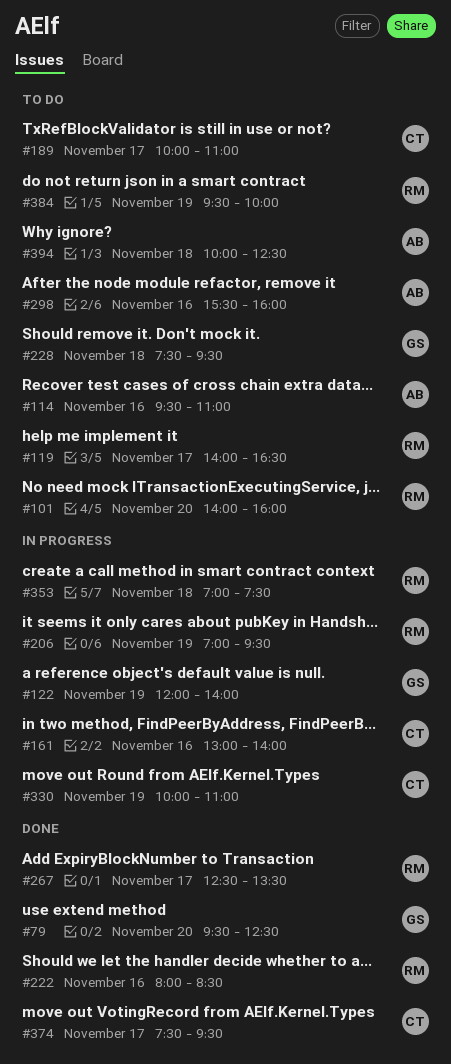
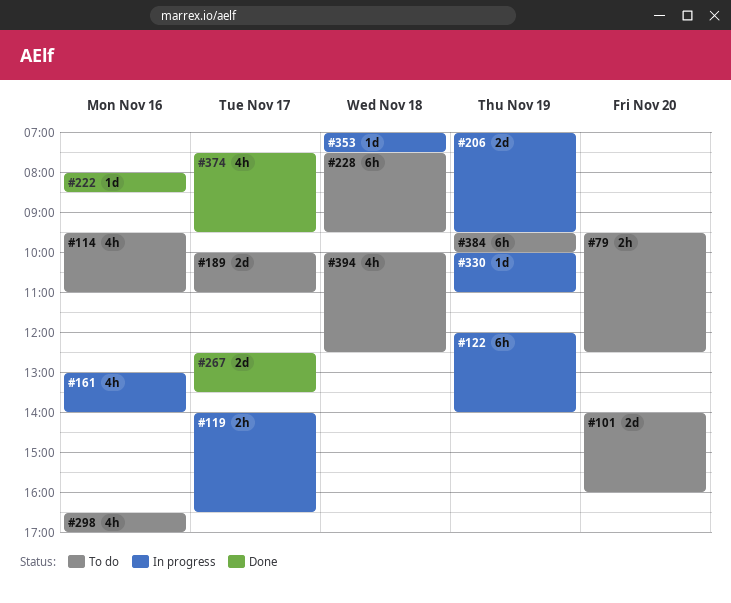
#79, status: Done -> To do
#119, status: To do -> In progress
#298, begins: 15:30 -> 16:30
#298, ends: 16:00 -> 17:00

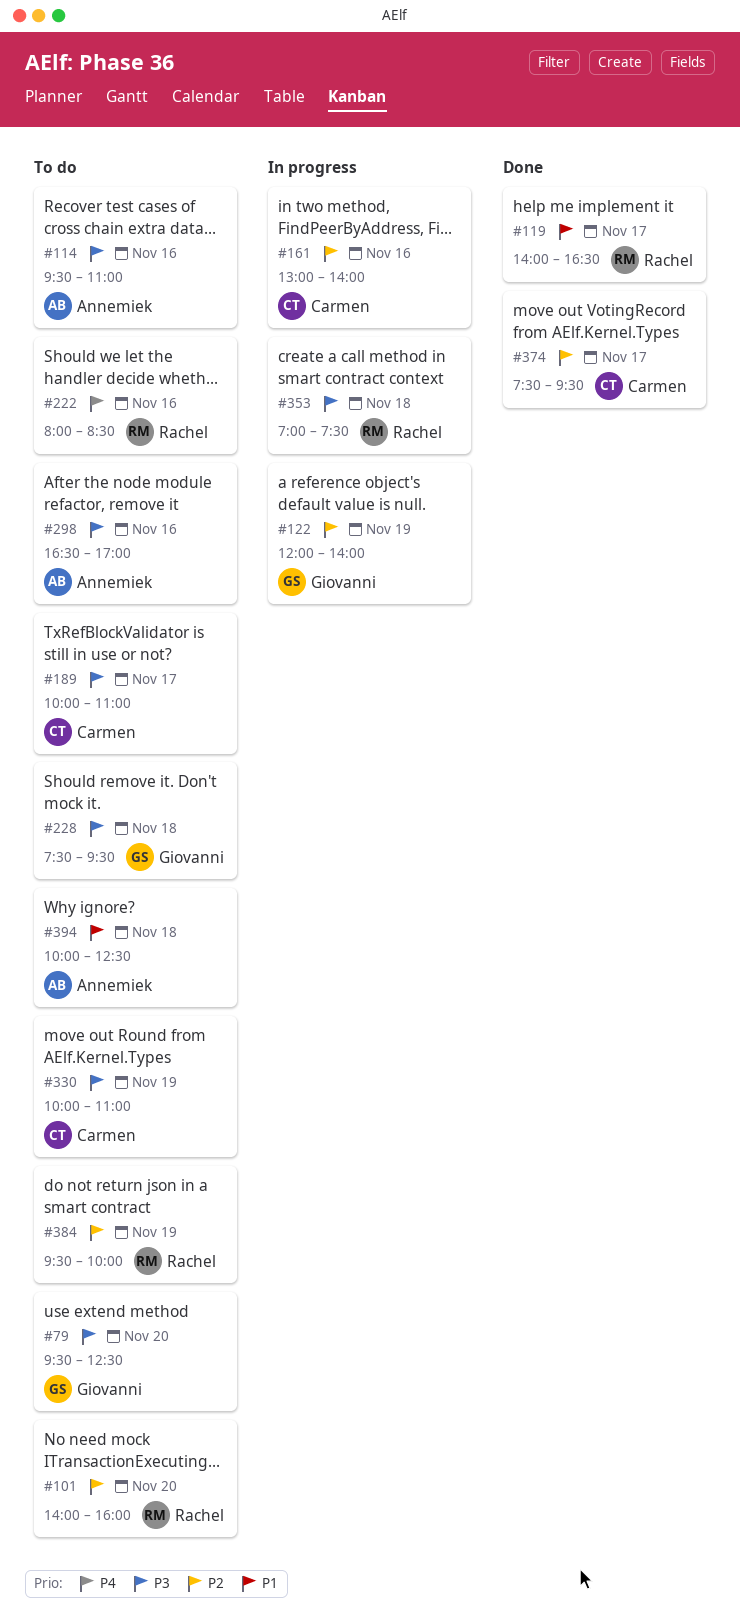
#119, status: In progress -> Done
#206: present -> none
#222, status: Done -> To do
#267: present -> none
#330, status: In progress -> To do

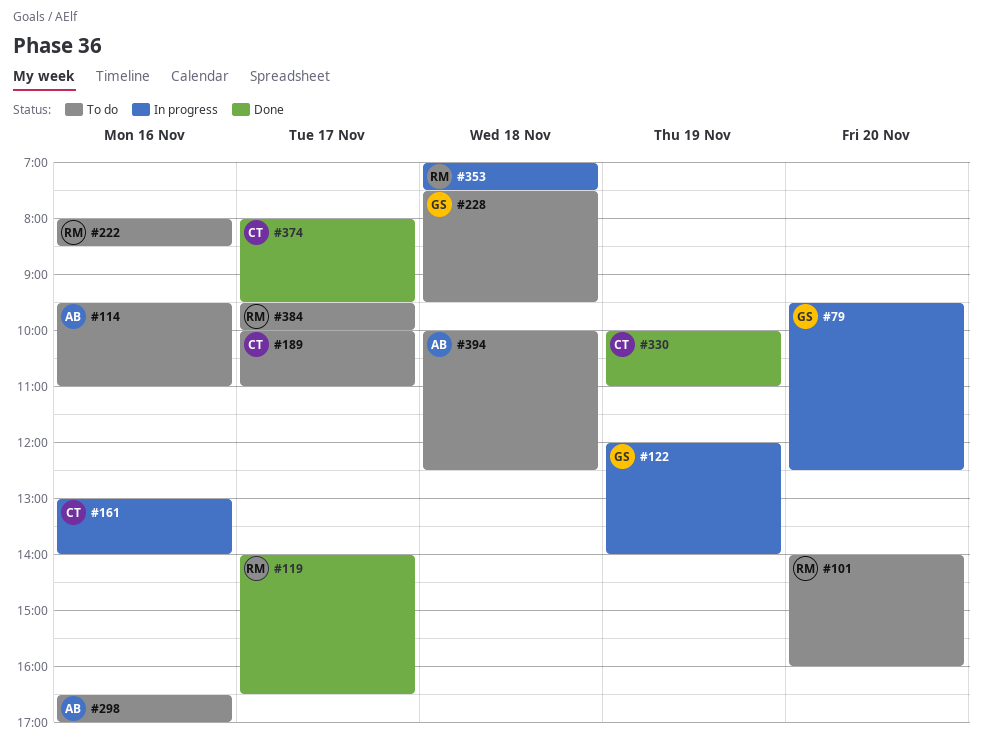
#79, status: To do -> In progress
#330, status: To do -> Done
#374, begins: 07:30 -> 08:00
#384, day: Nov 19 -> Nov 17

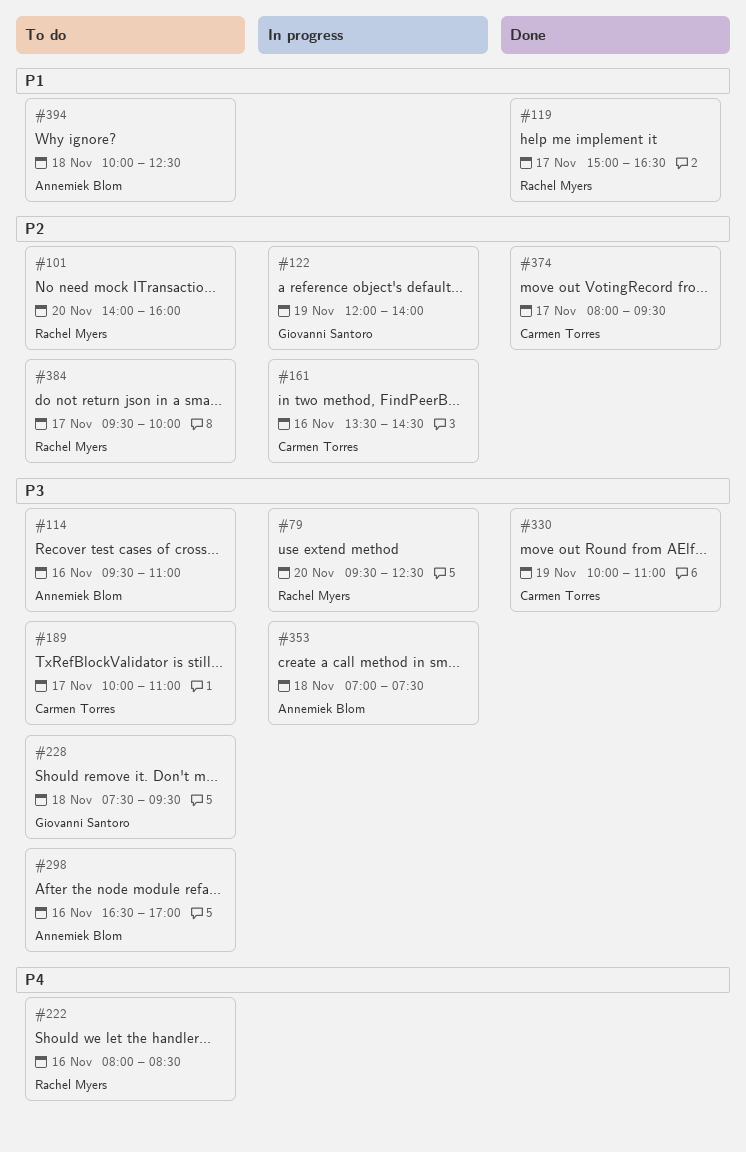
#79, owner: Giovanni Santoro -> Rachel Myers
#119, begins: 14:00 -> 15:00
#161, begins: 13:00 -> 13:30
#161, ends: 14:00 -> 14:30
#353, owner: Rachel Myers -> Annemiek Blom

